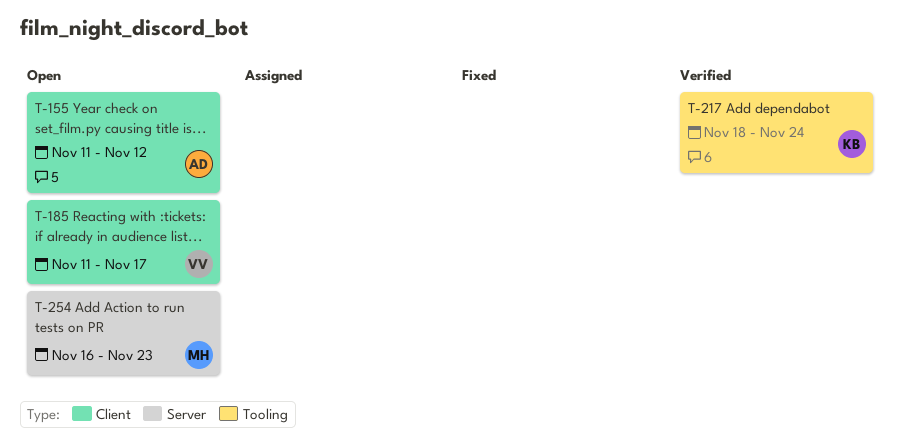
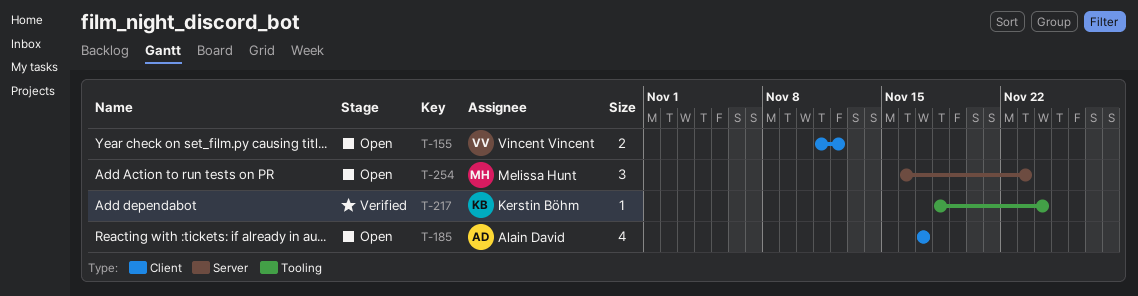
T-155, owner: Alain David -> Vincent Vincent
T-185, owner: Vincent Vincent -> Alain David
T-185, start: Nov 11 -> Nov 17

